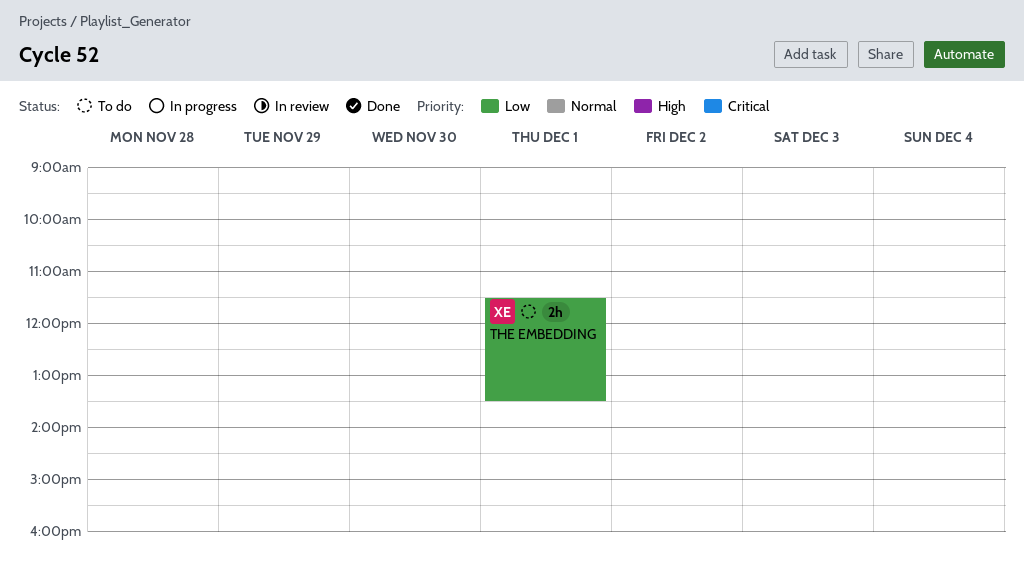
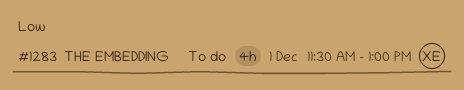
THE EMBEDDING, estimate: 2h -> 4h
THE EMBEDDING, ends: 13:30 -> 13:00

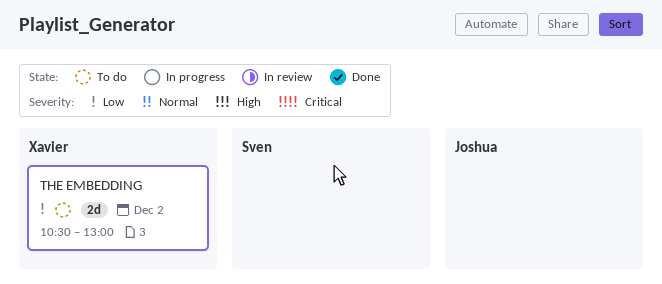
THE EMBEDDING, estimate: 4h -> 2d
THE EMBEDDING, day: Dec 1 -> Dec 2
THE EMBEDDING, begins: 11:30 -> 10:30

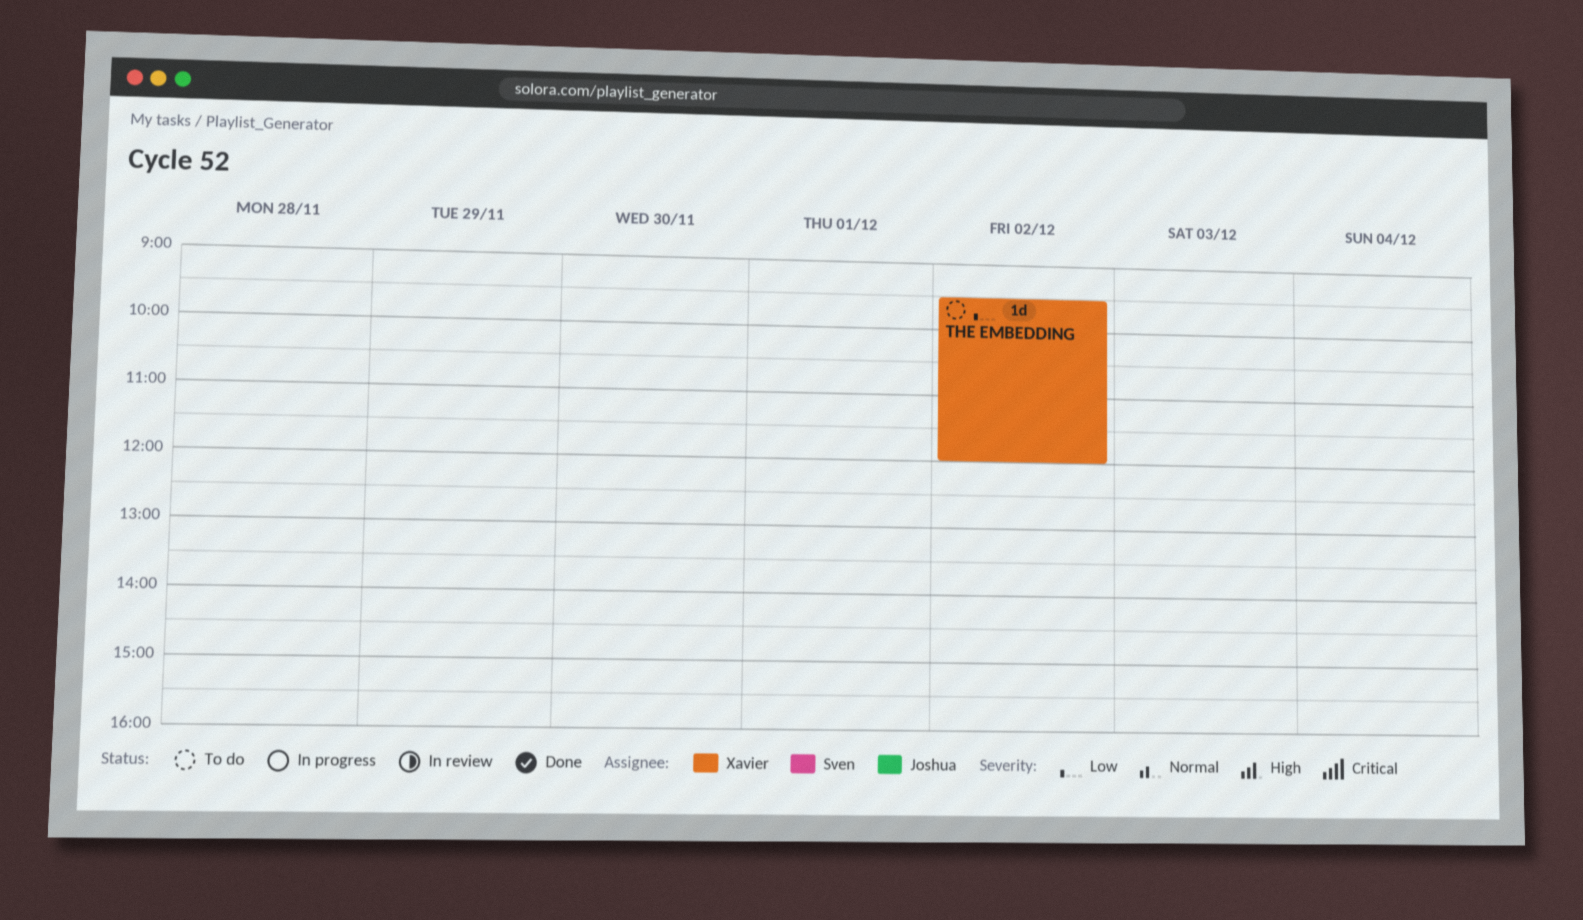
THE EMBEDDING, estimate: 2d -> 1d
THE EMBEDDING, begins: 10:30 -> 09:30
THE EMBEDDING, ends: 13:00 -> 12:00

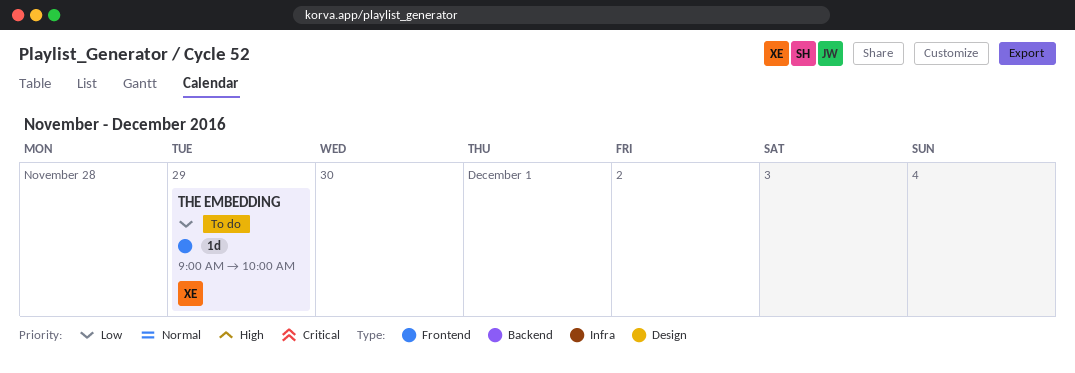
THE EMBEDDING, day: Dec 2 -> Nov 29
THE EMBEDDING, begins: 09:30 -> 09:00
THE EMBEDDING, ends: 12:00 -> 10:00

